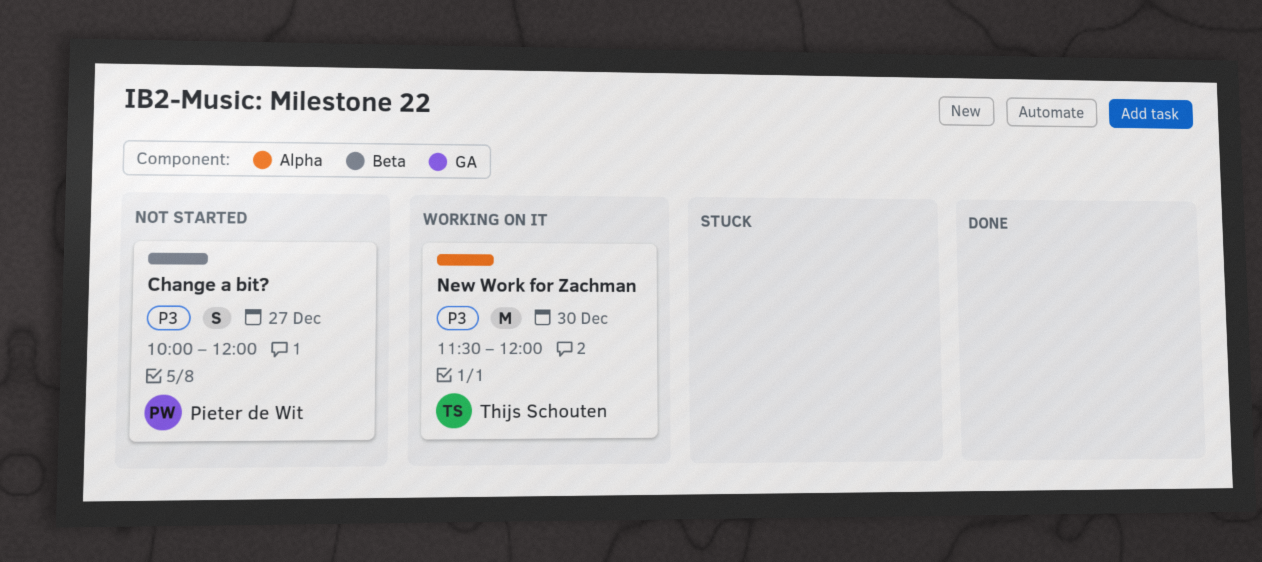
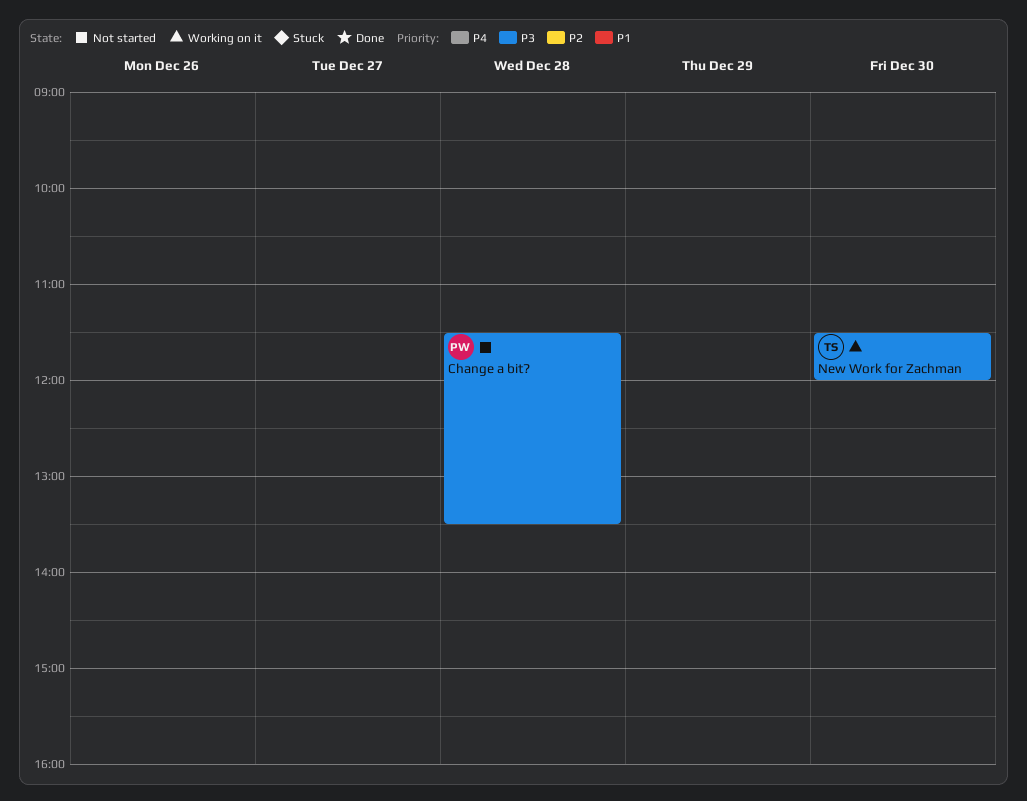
Change a bit?, day: Dec 27 -> Dec 28
Change a bit?, begins: 10:00 -> 11:30
Change a bit?, ends: 12:00 -> 13:30

